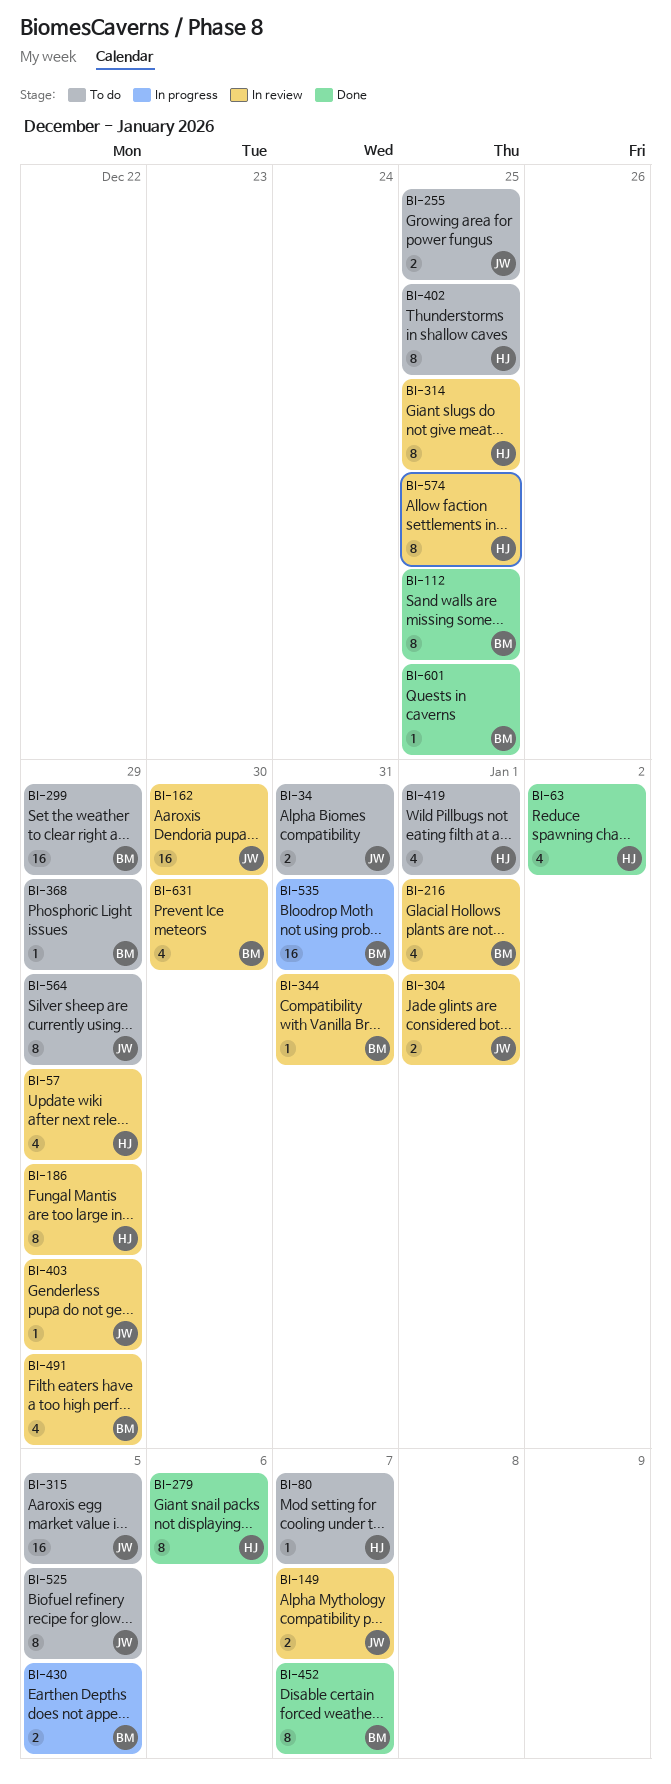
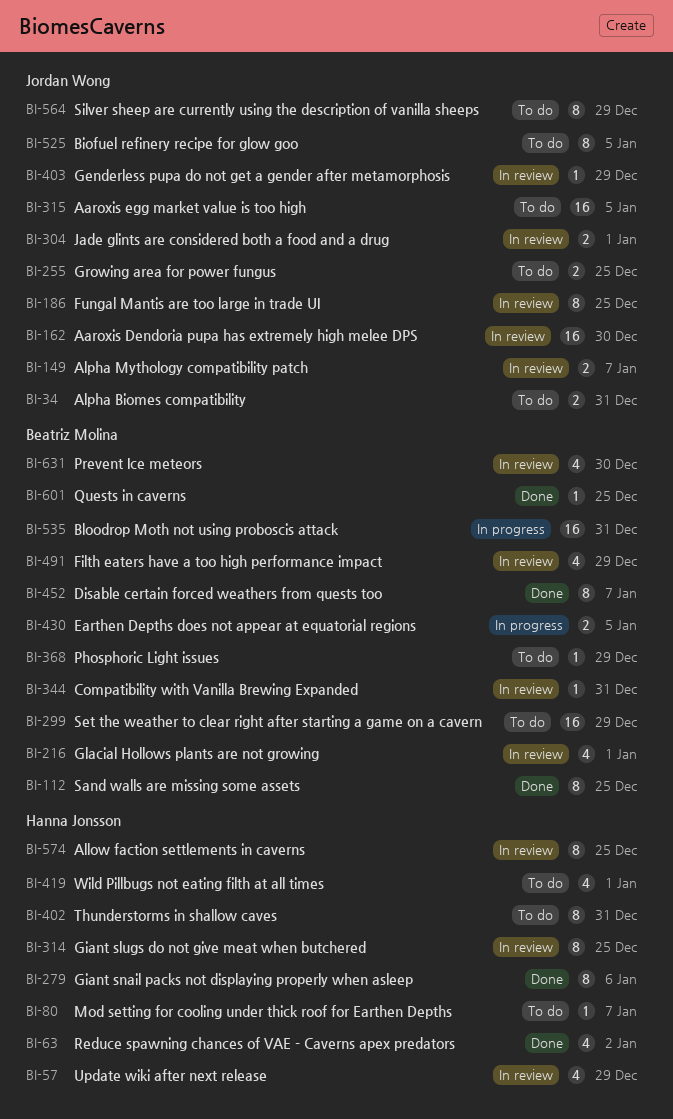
BI-186, owner: Hanna Jonsson -> Jordan Wong
BI-186, due: Dec 29 -> Dec 25
BI-402, due: Dec 25 -> Dec 31

